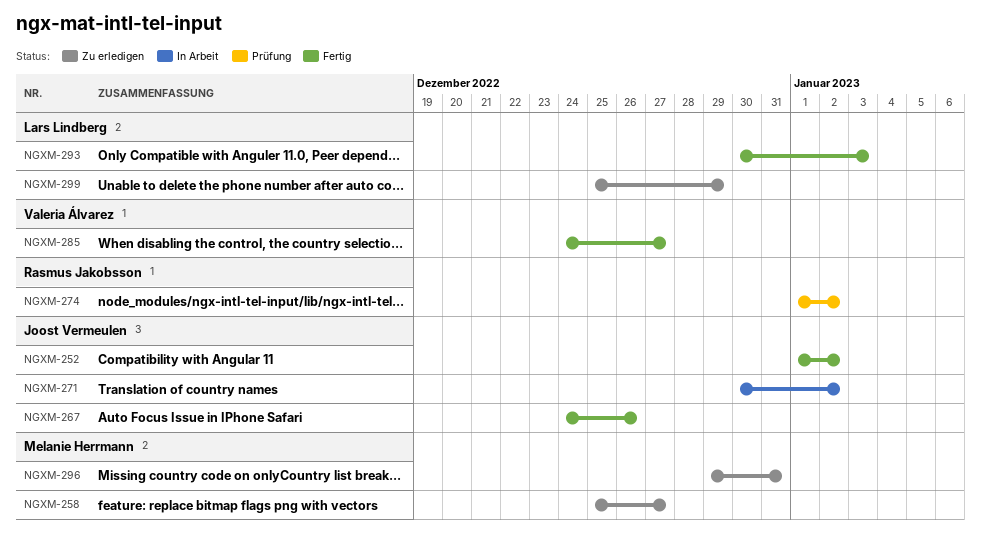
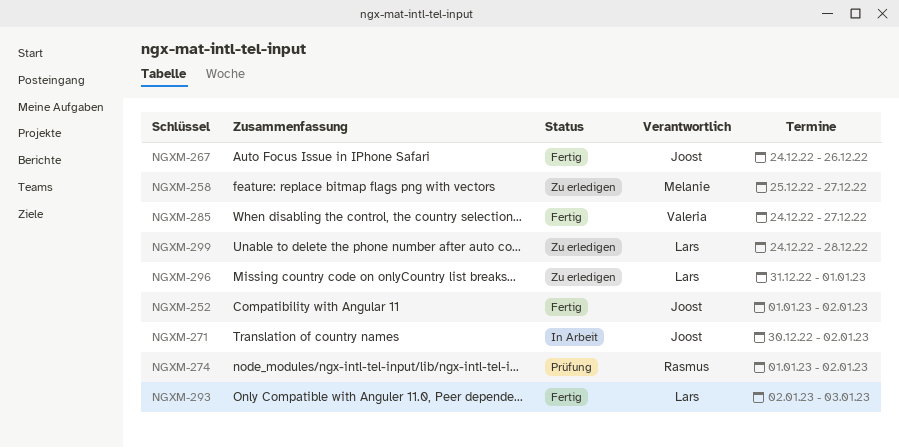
NGXM-293, start: Dec 30 -> Jan 2
NGXM-296, owner: Melanie Herrmann -> Lars Lindberg
NGXM-296, start: Dec 29 -> Dec 31
NGXM-296, due: Dec 31 -> Jan 1
NGXM-299, start: Dec 25 -> Dec 24
NGXM-299, due: Dec 29 -> Dec 28

